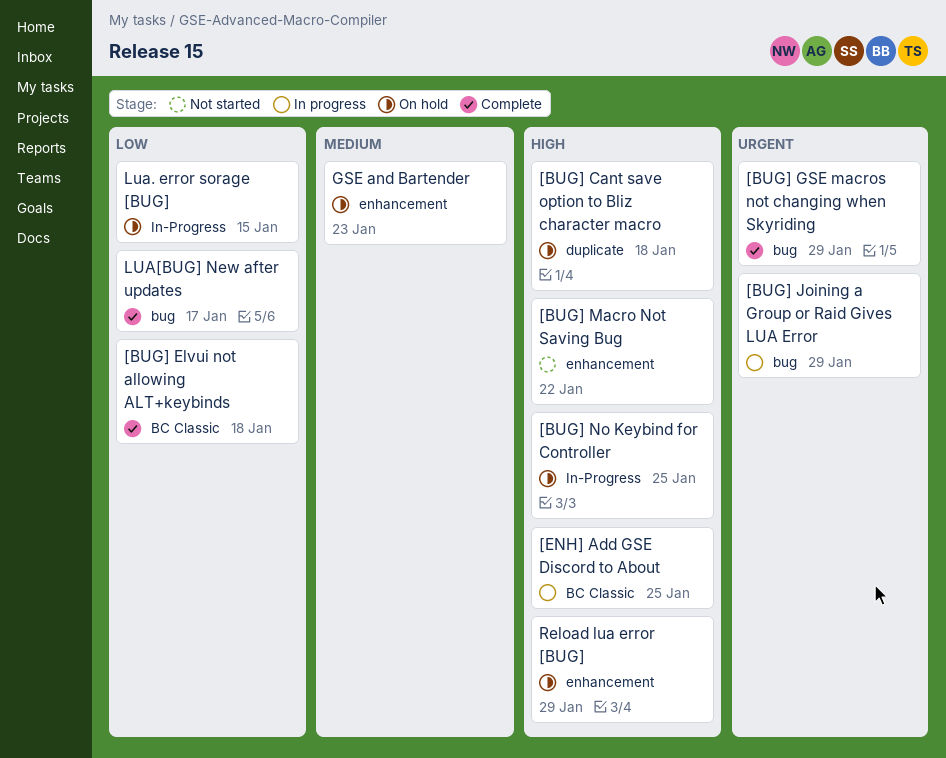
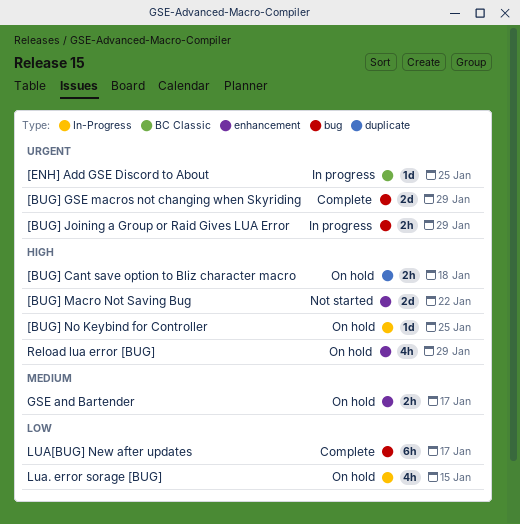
[BUG] Elvui not allowing ALT+keybinds: present -> none
[ENH] Add GSE Discord to About, priority: High -> Urgent
GSE and Bartender, due: Jan 23 -> Jan 17

